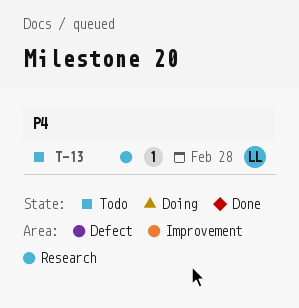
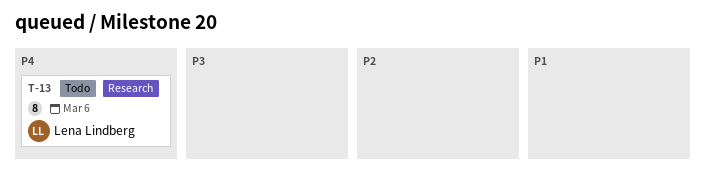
T-13, estimate: 1 -> 8
T-13, due: Feb 28 -> Mar 6

